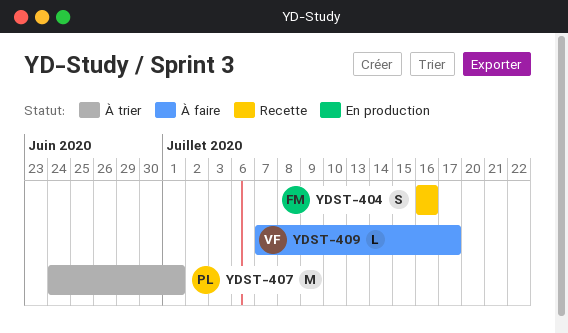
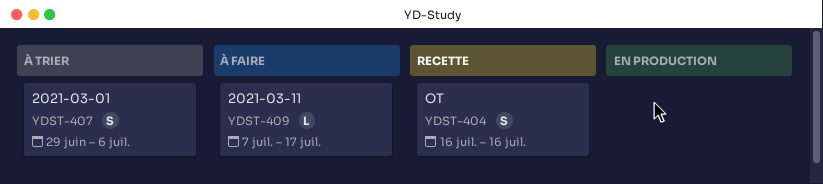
YDST-407, estimate: M -> S
YDST-407, start: Jun 24 -> Jun 29
YDST-407, due: Jul 1 -> Jul 6

